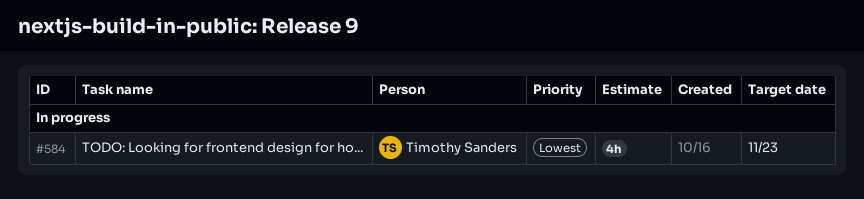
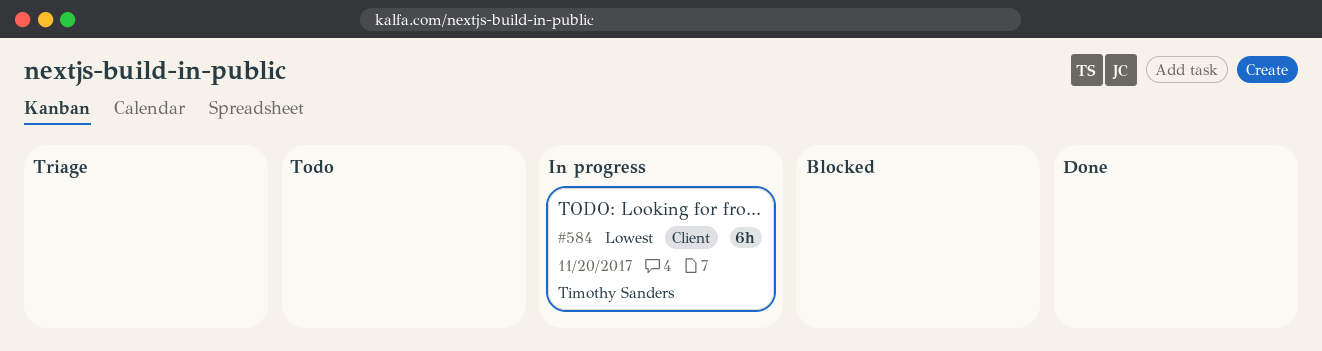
#584, estimate: 4h -> 6h
#584, due: Nov 23 -> Nov 20

